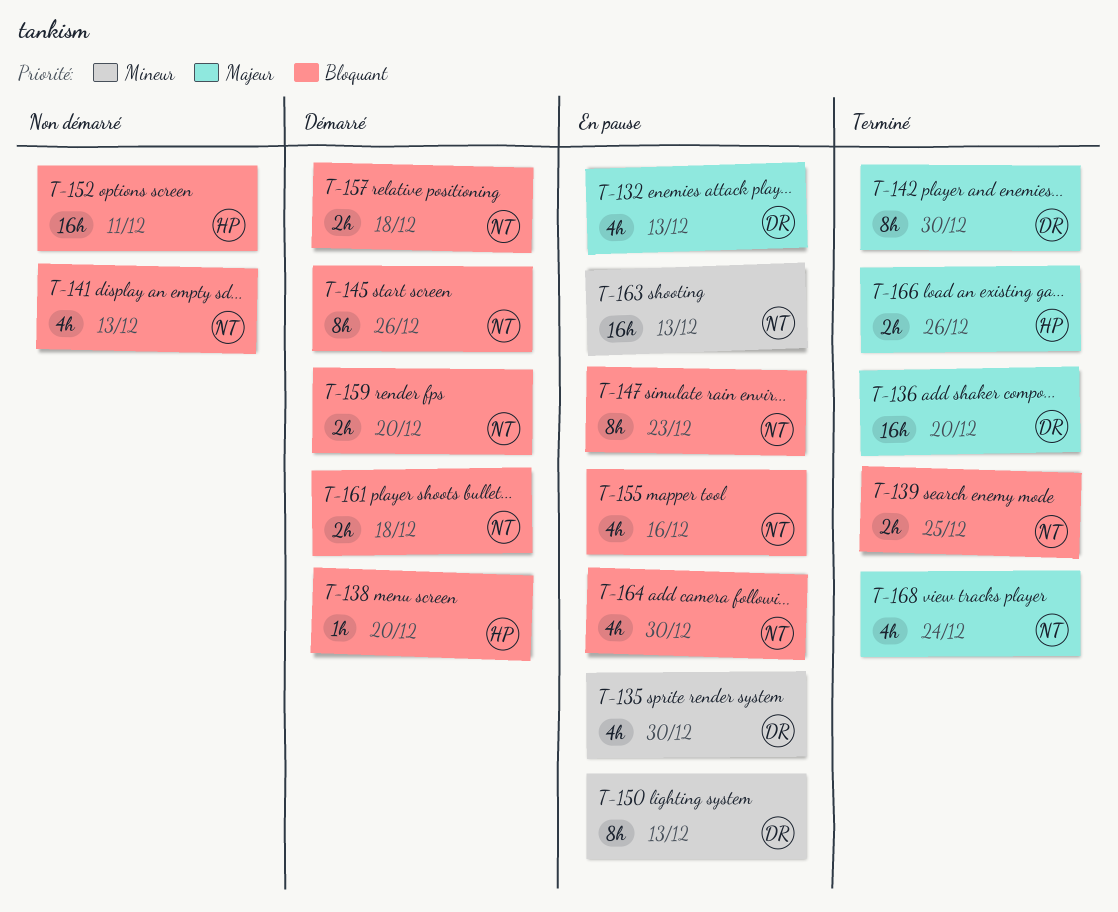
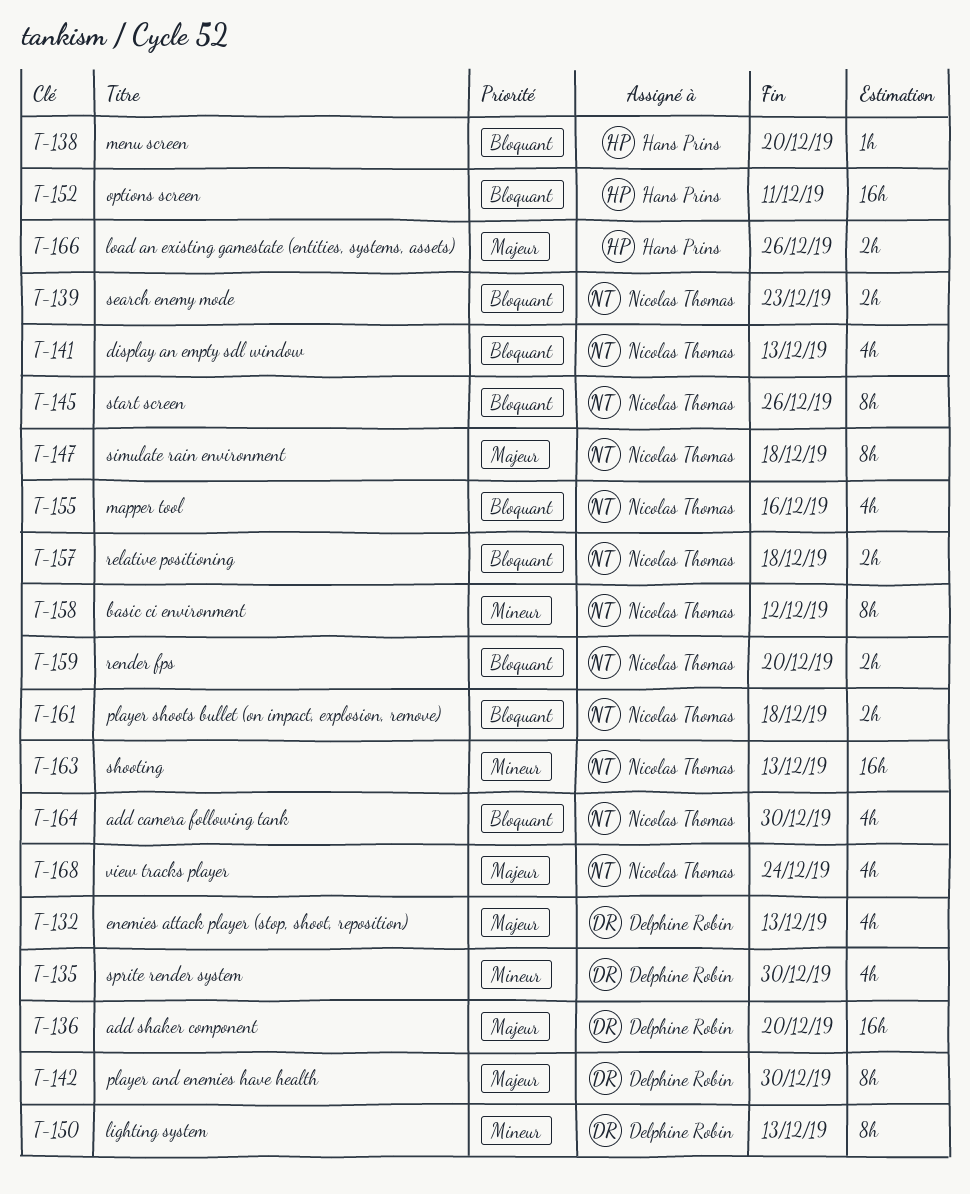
T-139, due: Dec 25 -> Dec 23
T-147, priority: Bloquant -> Majeur
T-147, due: Dec 23 -> Dec 18
T-158: none -> present

